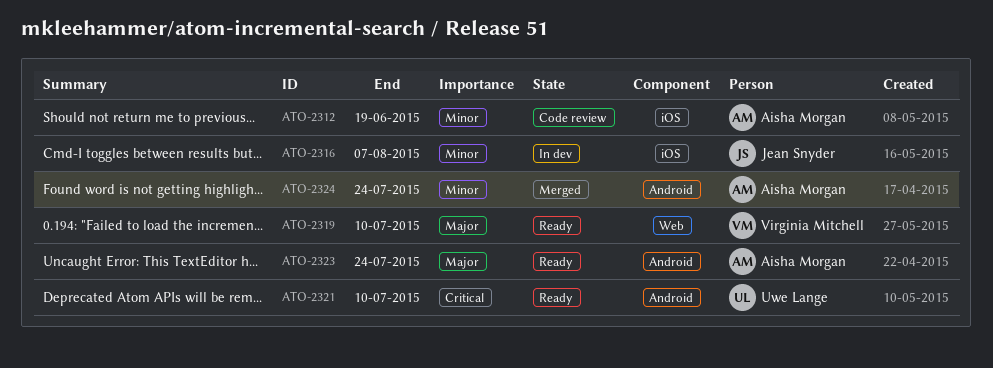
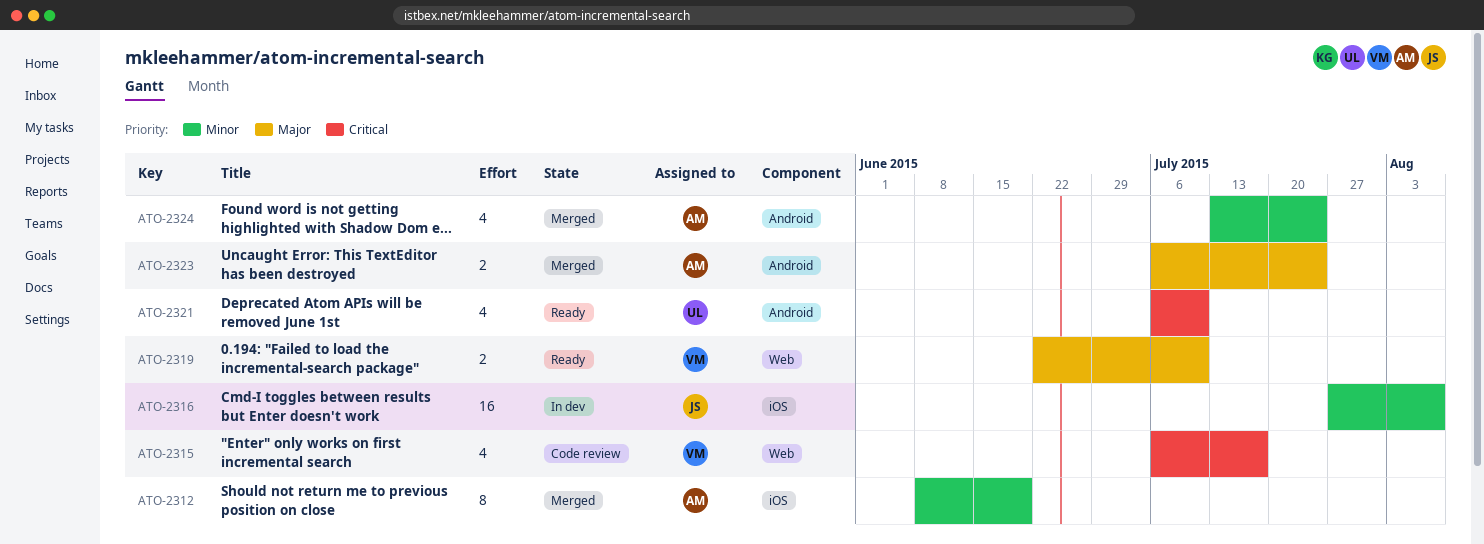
ATO-2312, status: Code review -> Merged
ATO-2315: none -> present
ATO-2323, status: Ready -> Merged

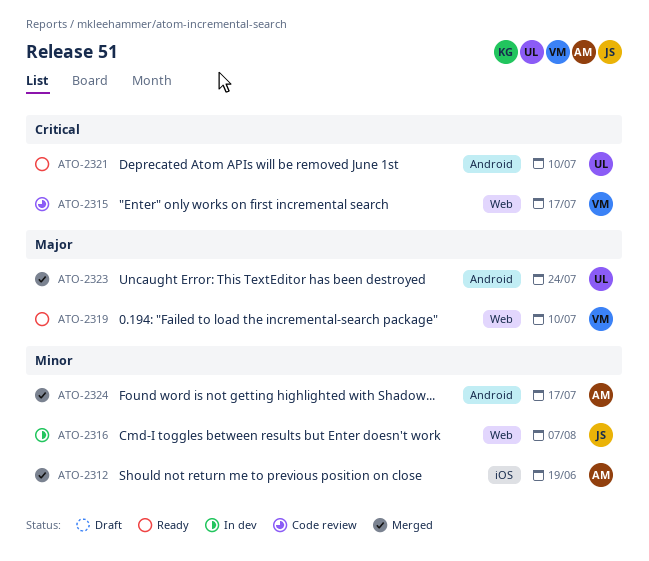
ATO-2316, label: iOS -> Web
ATO-2323, owner: AM -> UL
ATO-2324, due: Jul 24 -> Jul 17

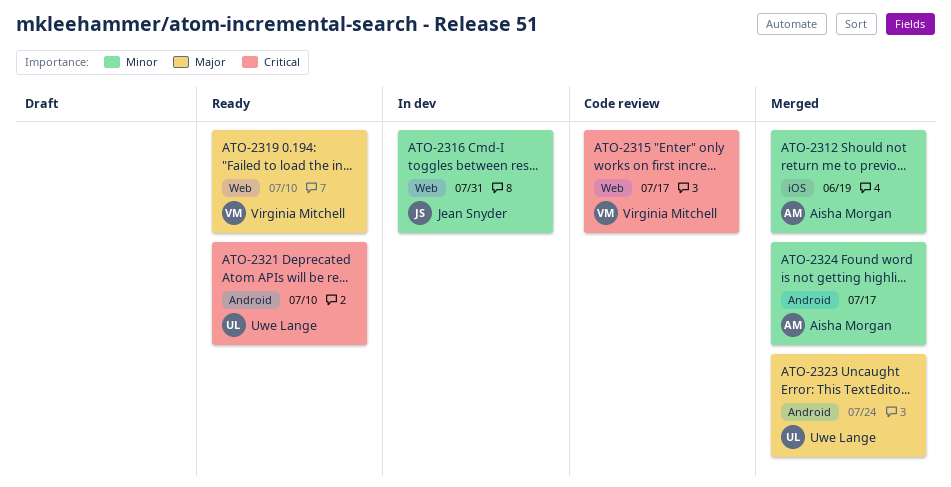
ATO-2316, due: Aug 7 -> Jul 31

